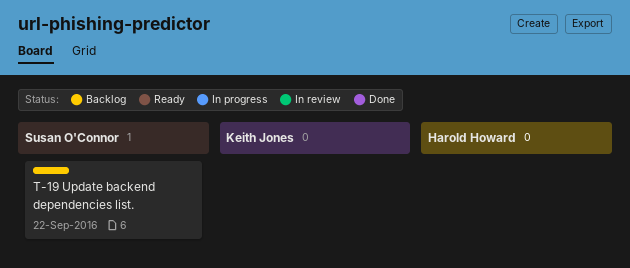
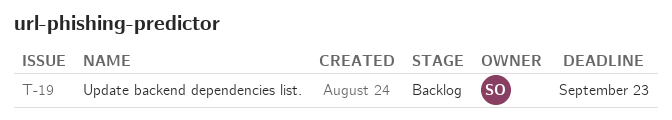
T-19, due: Sep 22 -> Sep 23

